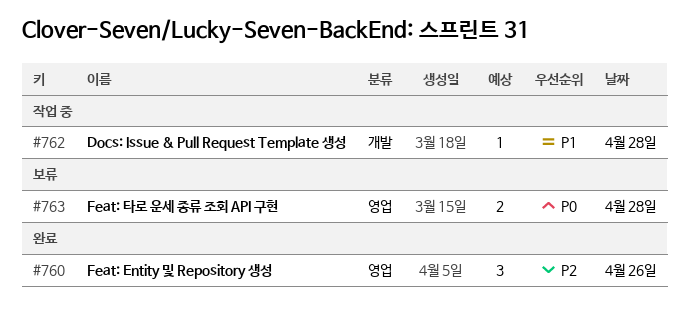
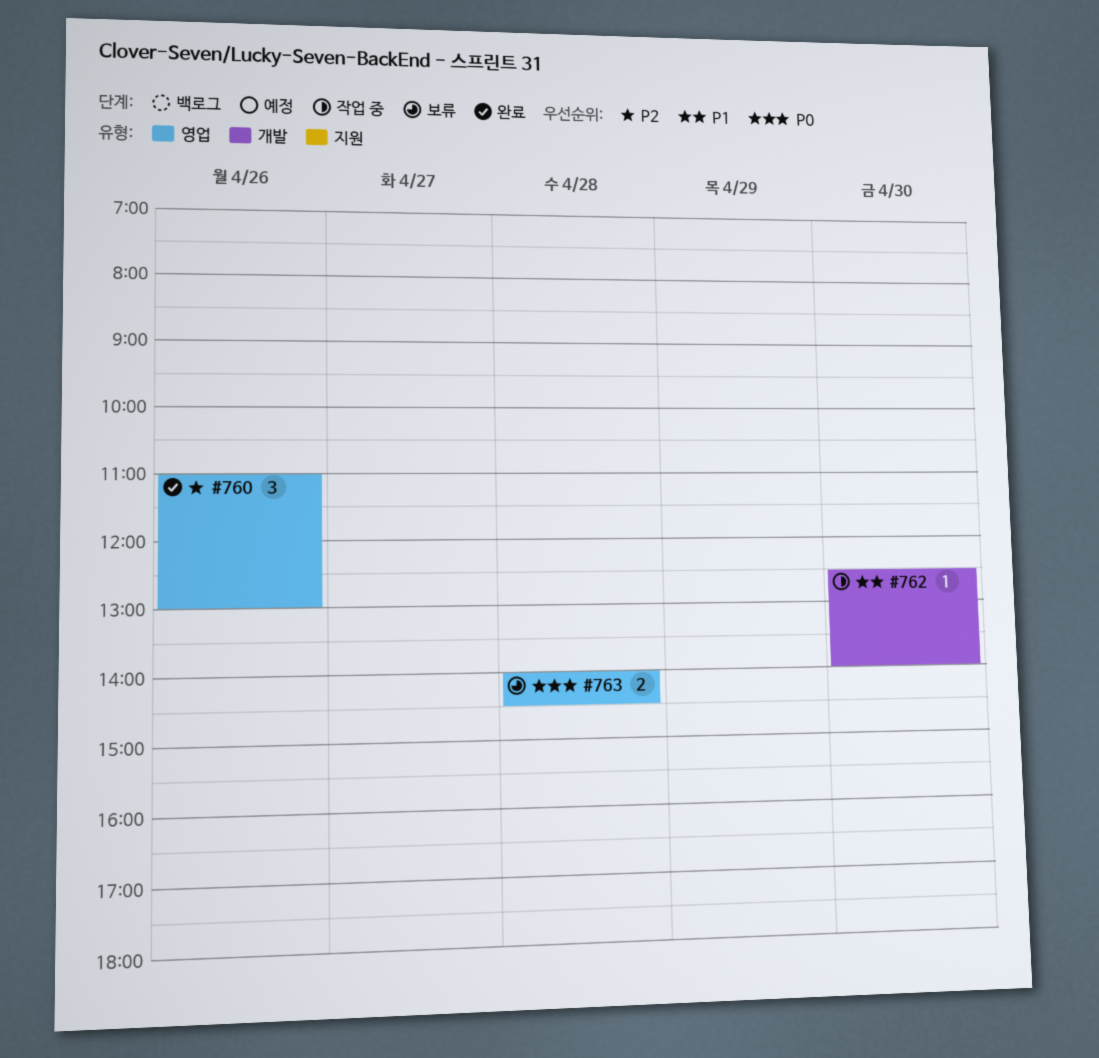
#762, day: Apr 28 -> Apr 30

